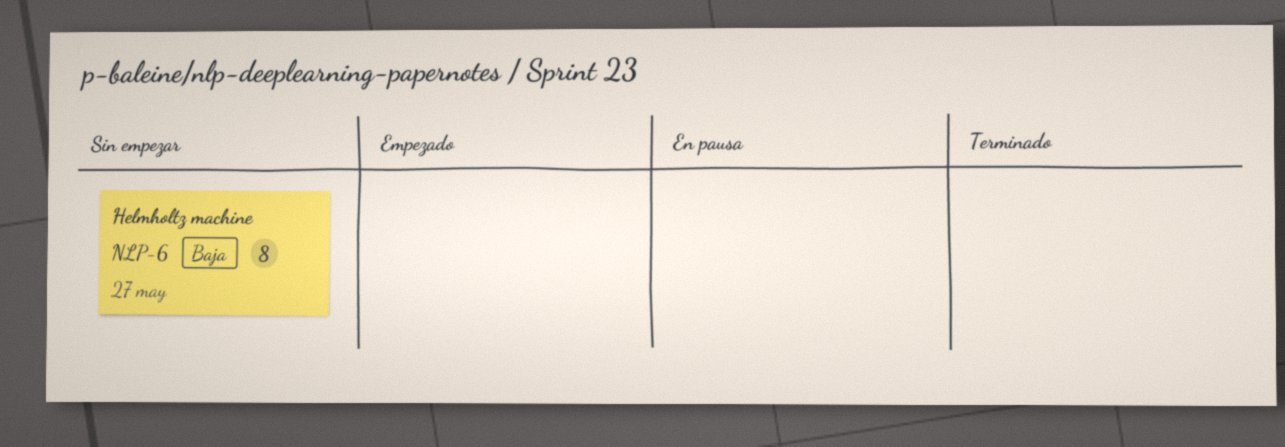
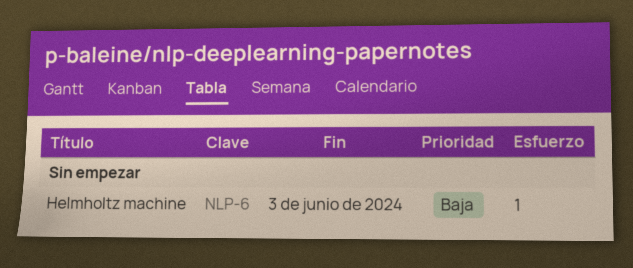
NLP-6, estimate: 8 -> 1
NLP-6, due: May 27 -> Jun 3

